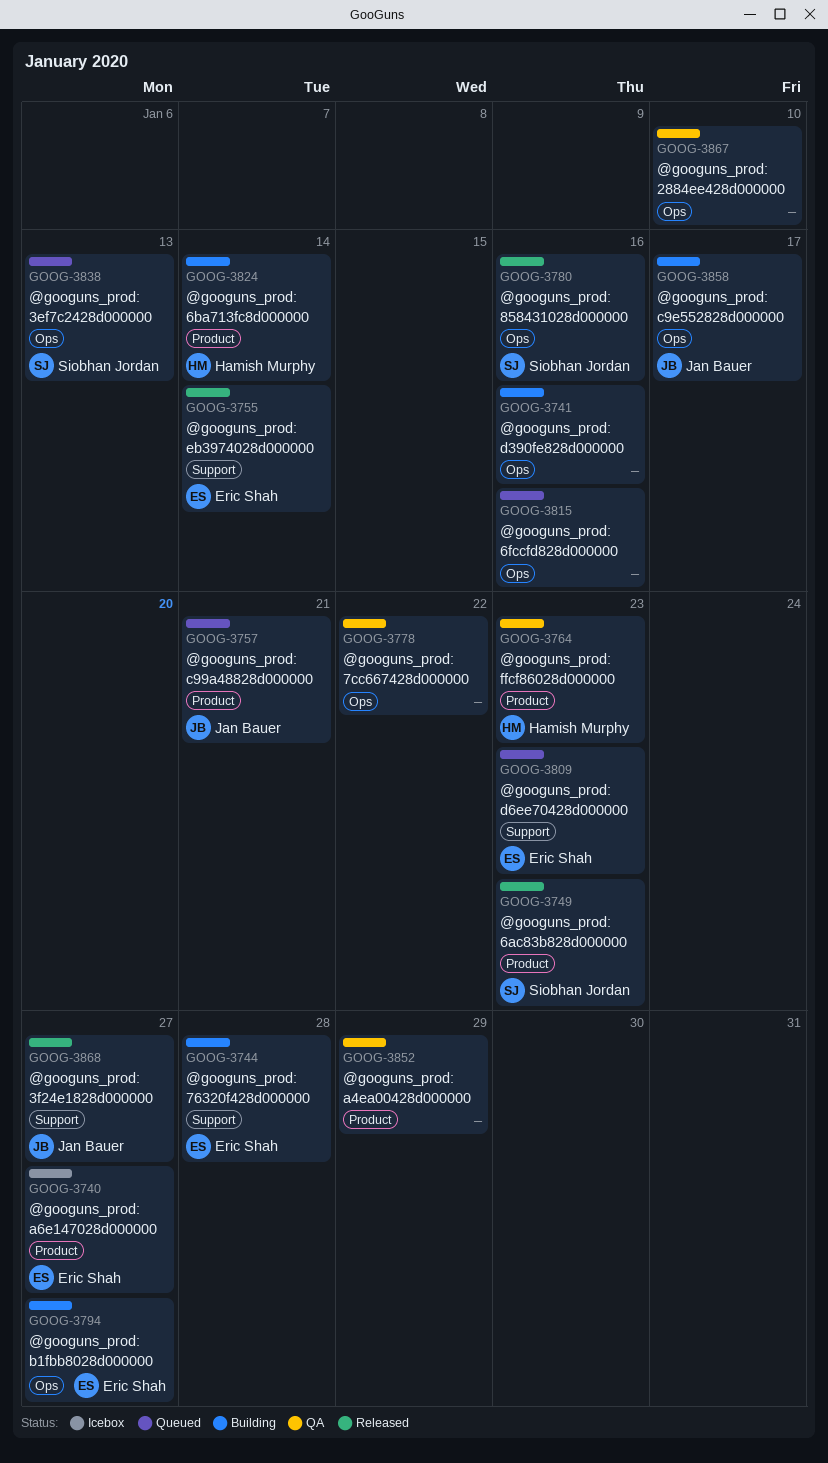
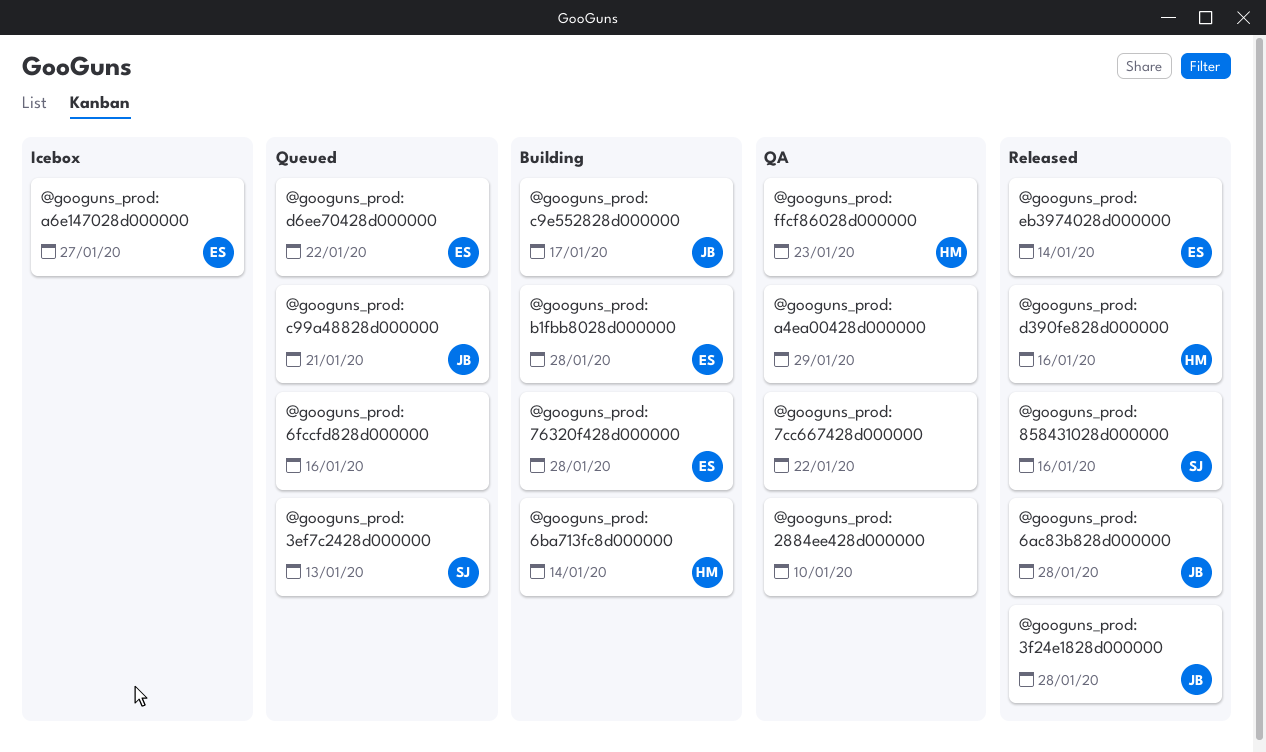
@googuns_prod: 3f24e1828d000000, due: Jan 27 -> Jan 28
@googuns_prod: 6ac83b828d000000, owner: Siobhan Jordan -> Jan Bauer
@googuns_prod: 6ac83b828d000000, due: Jan 23 -> Jan 28
@googuns_prod: b1fbb8028d000000, due: Jan 27 -> Jan 28
@googuns_prod: d390fe828d000000, status: Building -> Released
@googuns_prod: d390fe828d000000, owner: none -> Hamish Murphy
@googuns_prod: d6ee70428d000000, due: Jan 23 -> Jan 22

